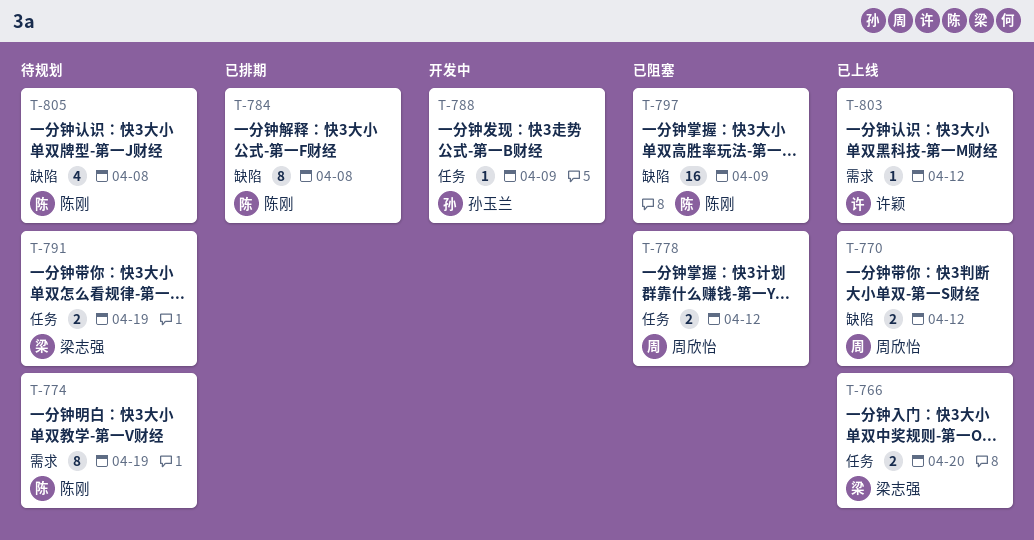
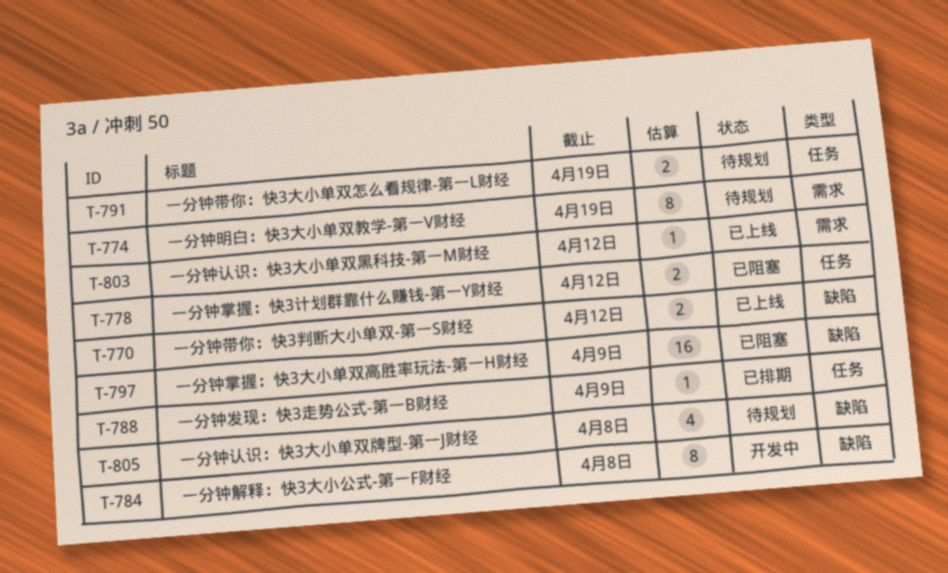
T-766: present -> none
T-784, status: 已排期 -> 开发中
T-788, status: 开发中 -> 已排期

